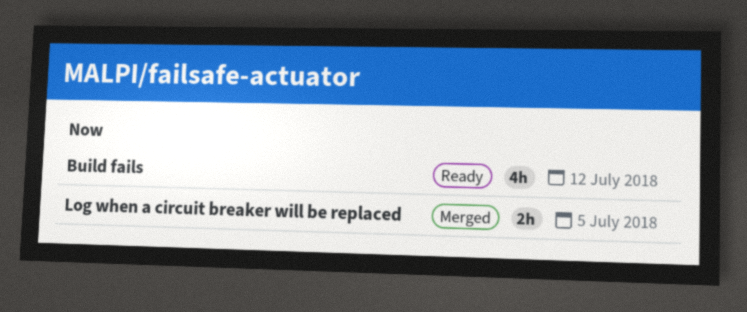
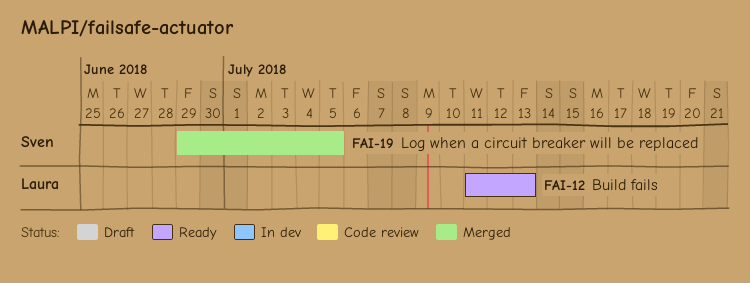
Build fails, due: Jul 12 -> Jul 13

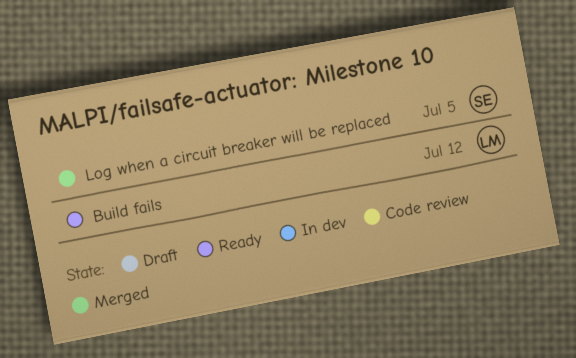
Build fails, due: Jul 13 -> Jul 12

